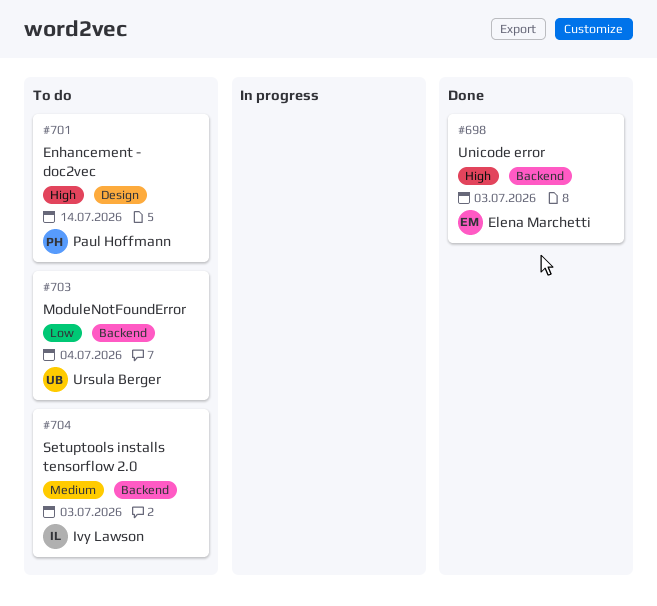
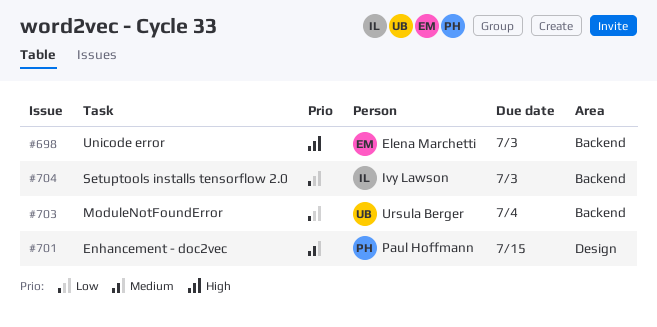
#701, priority: High -> Medium
#701, due: Jul 14 -> Jul 15
#704, priority: Medium -> Low

